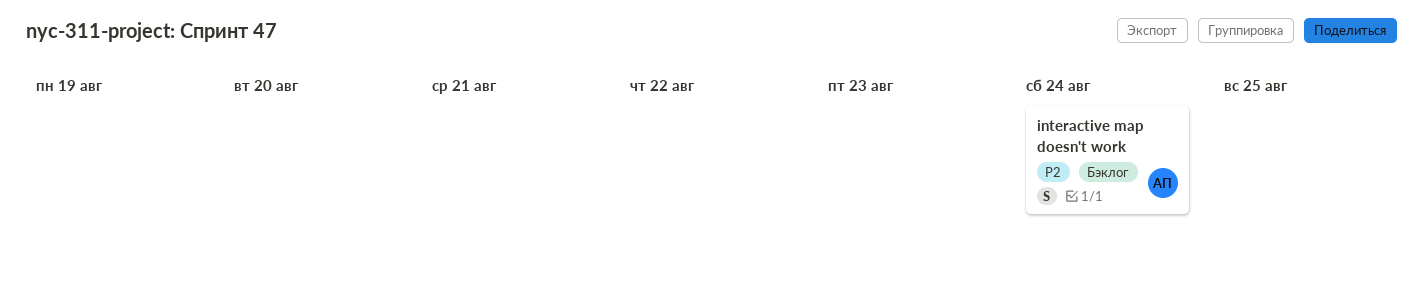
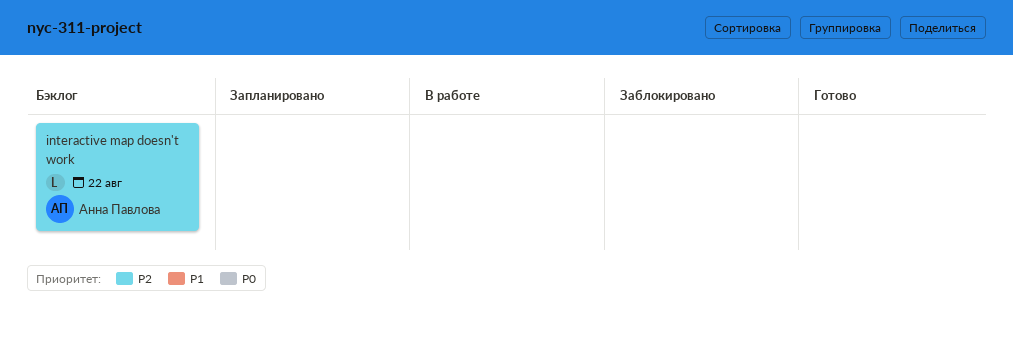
interactive map doesn't work, estimate: S -> L
interactive map doesn't work, due: Aug 24 -> Aug 22

